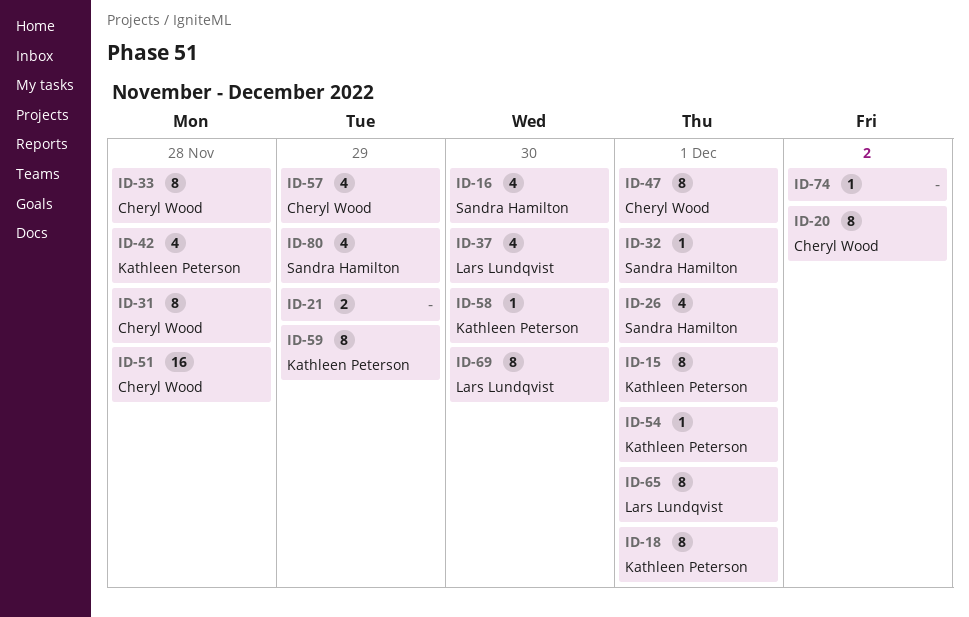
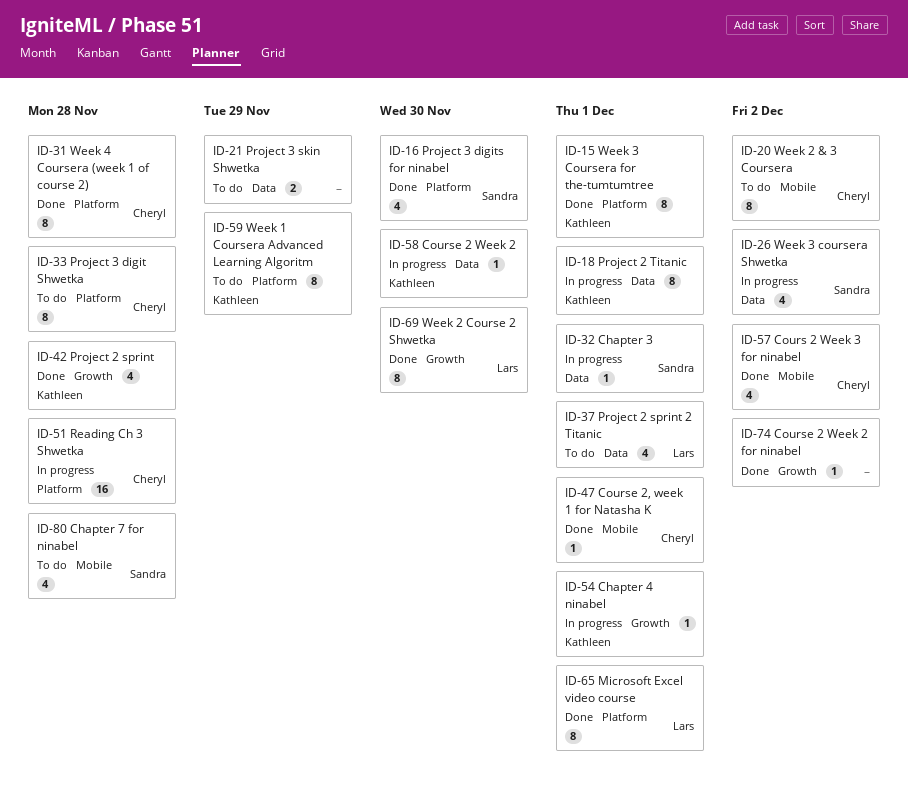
ID-26, due: Dec 1 -> Dec 2
ID-37, due: Nov 30 -> Dec 1
ID-47, estimate: 8 -> 1
ID-57, due: Nov 29 -> Dec 2
ID-80, due: Nov 29 -> Nov 28

